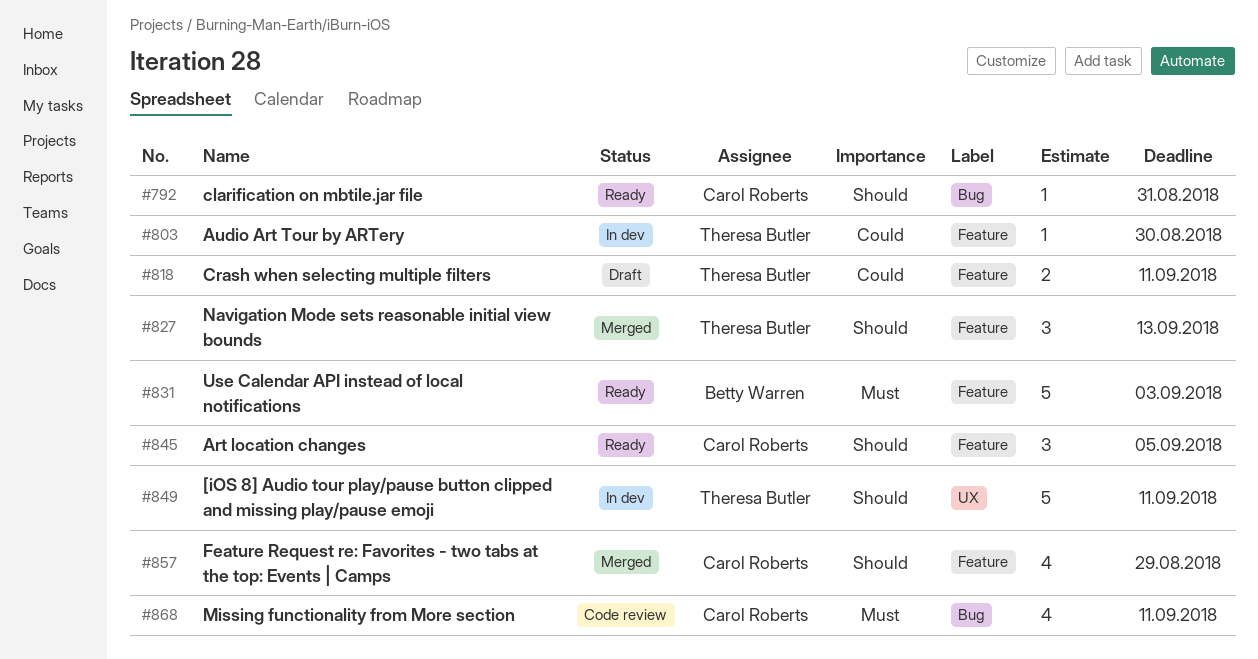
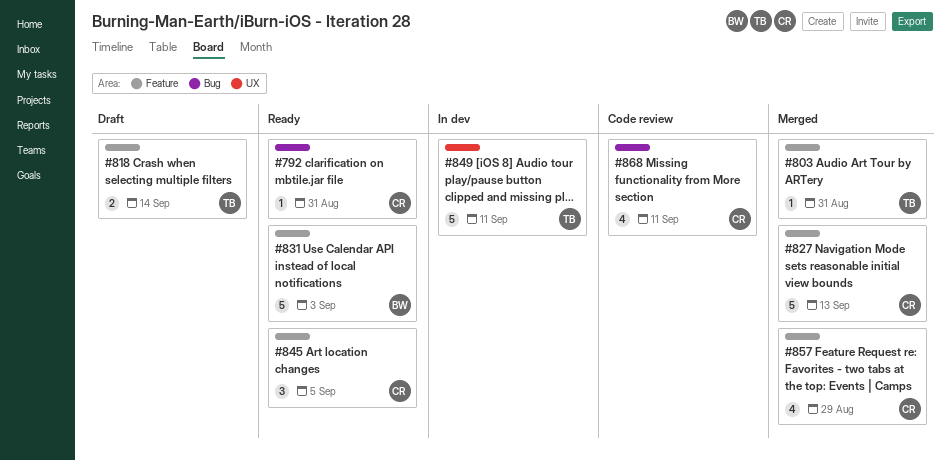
#803, status: In dev -> Merged
#803, due: Aug 30 -> Aug 31
#818, due: Sep 11 -> Sep 14
#827, owner: Theresa Butler -> Carol Roberts
#827, estimate: 3 -> 5

